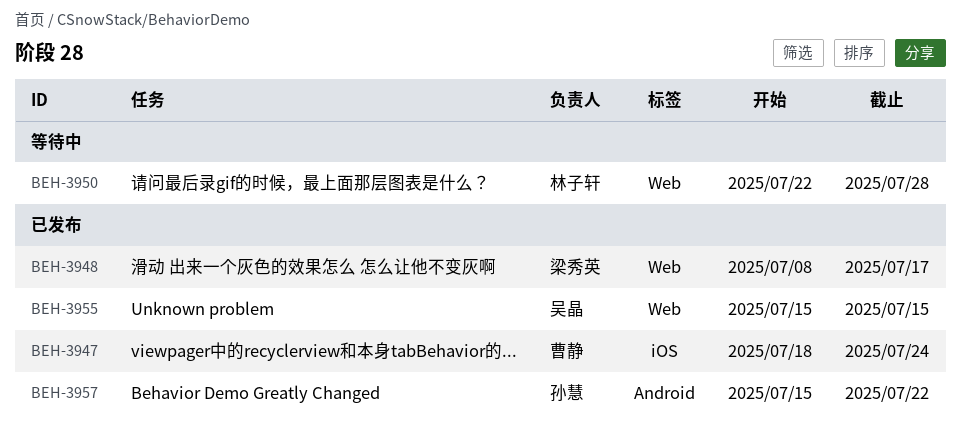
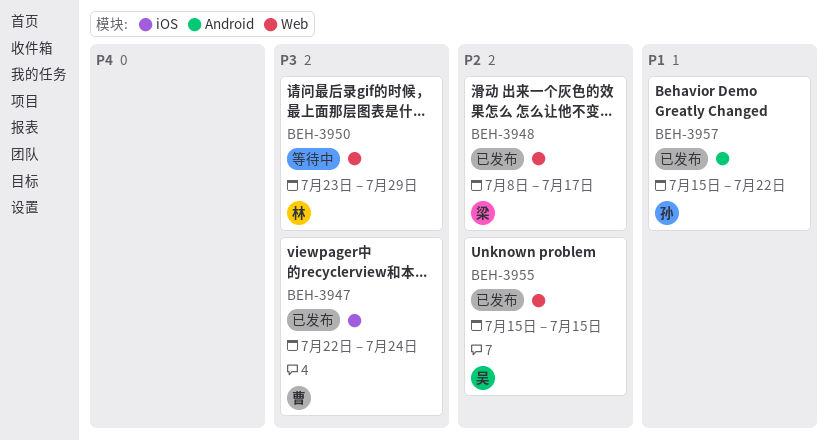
BEH-3947, start: Jul 18 -> Jul 22
BEH-3950, start: Jul 22 -> Jul 23
BEH-3950, due: Jul 28 -> Jul 29

